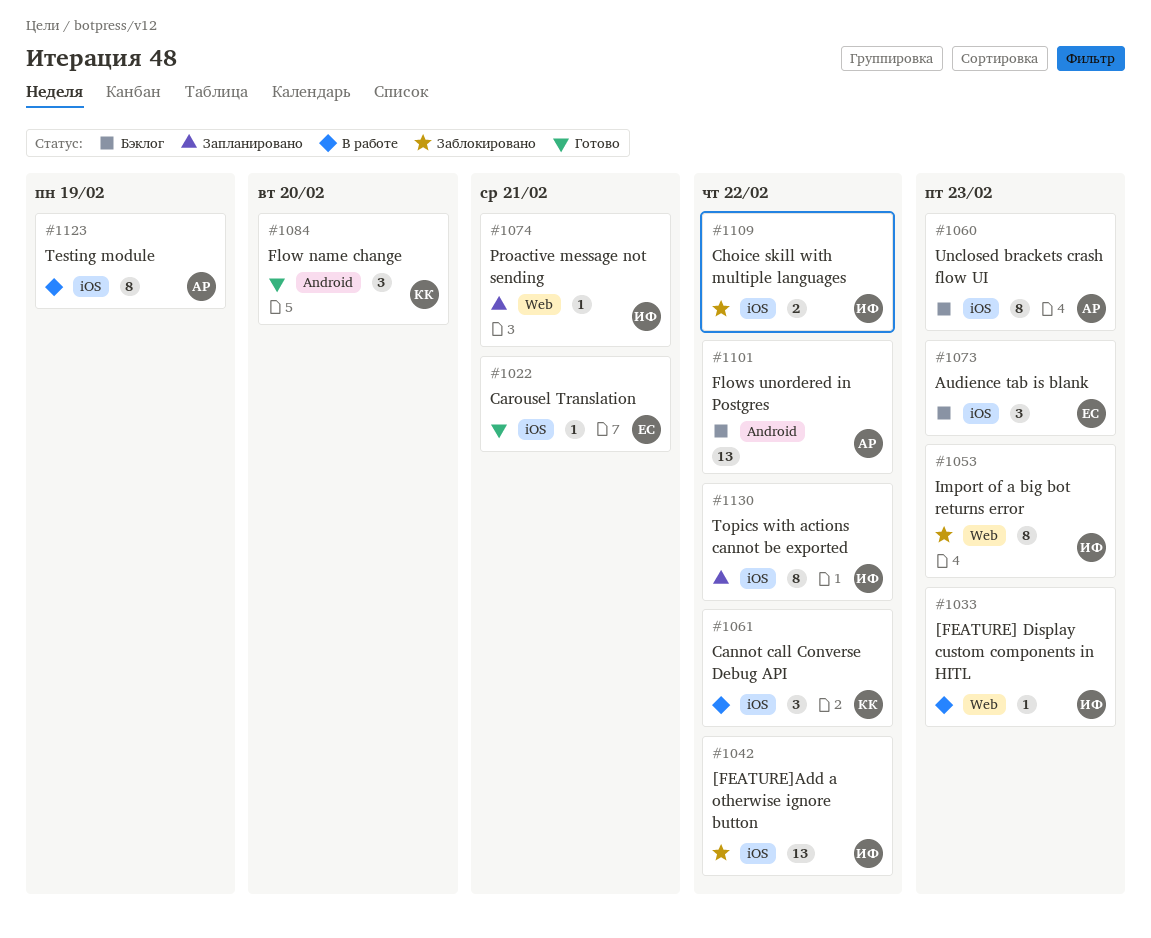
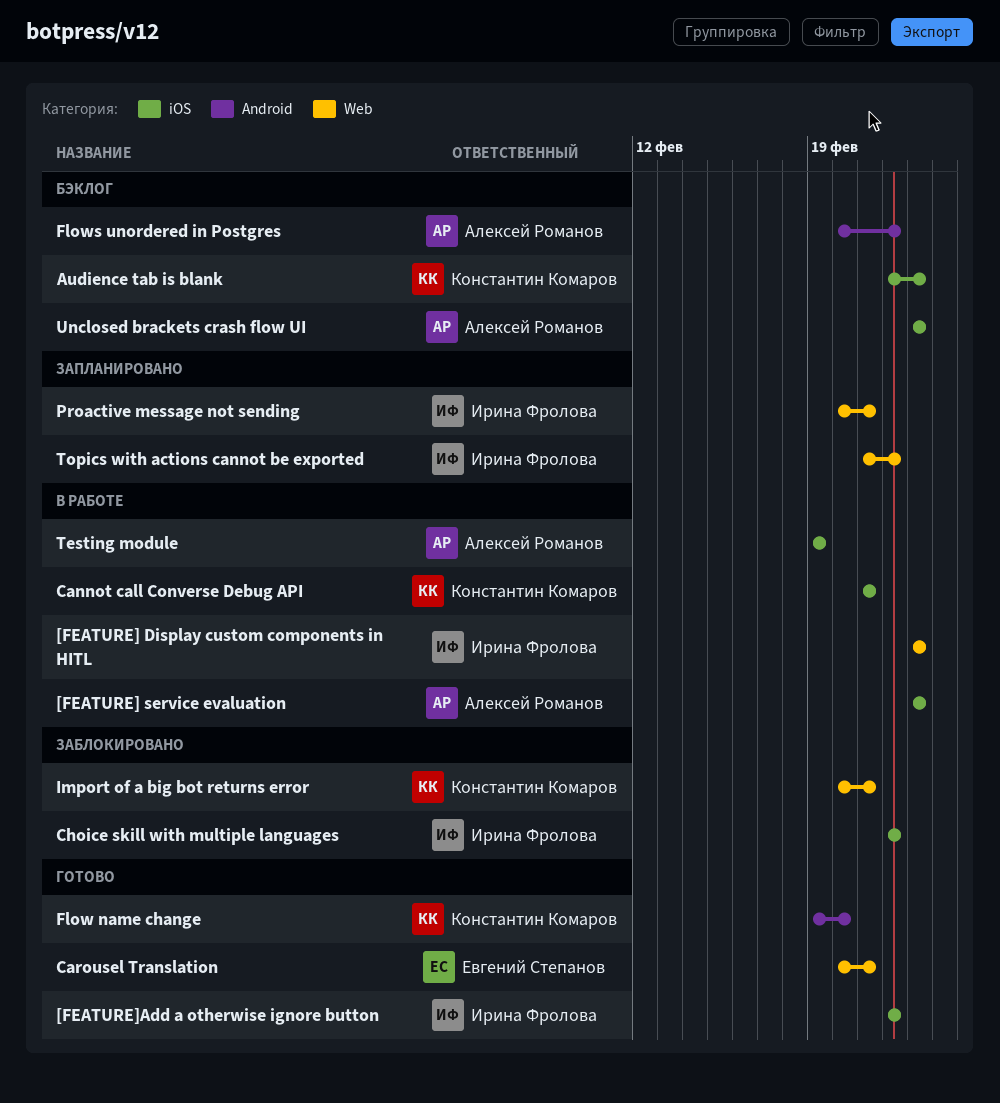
[FEATURE] service evaluation: none -> present
[FEATURE]Add a otherwise ignore button, status: Заблокировано -> Готово
Audience tab is blank, owner: Евгений Степанов -> Константин Комаров
Cannot call Converse Debug API, due: Feb 22 -> Feb 21
Carousel Translation, label: iOS -> Web
Import of a big bot returns error, owner: Ирина Фролова -> Константин Комаров
Import of a big bot returns error, due: Feb 23 -> Feb 21
Topics with actions cannot be exported, label: iOS -> Web

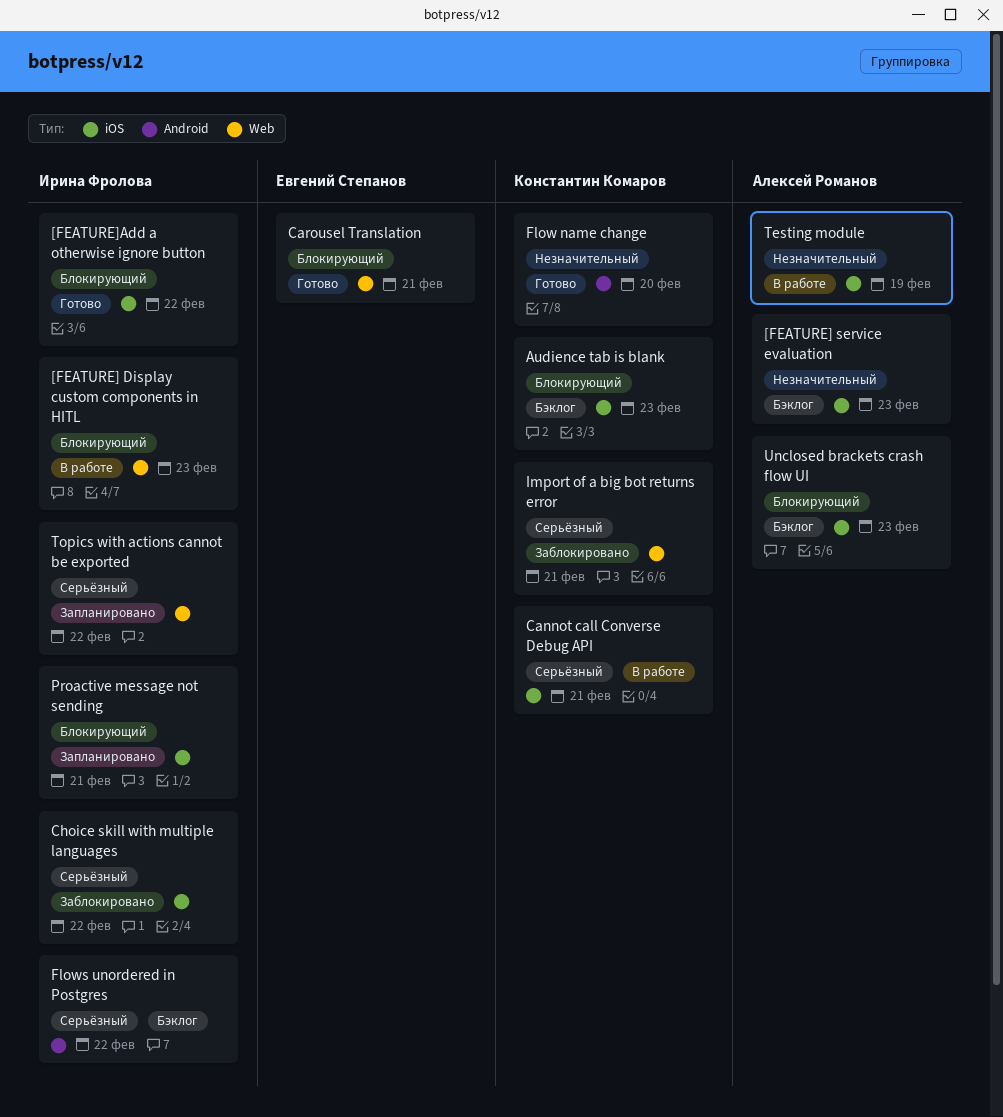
[FEATURE] service evaluation, status: В работе -> Бэклог
Flows unordered in Postgres, owner: Алексей Романов -> Ирина Фролова
Proactive message not sending, label: Web -> iOS

